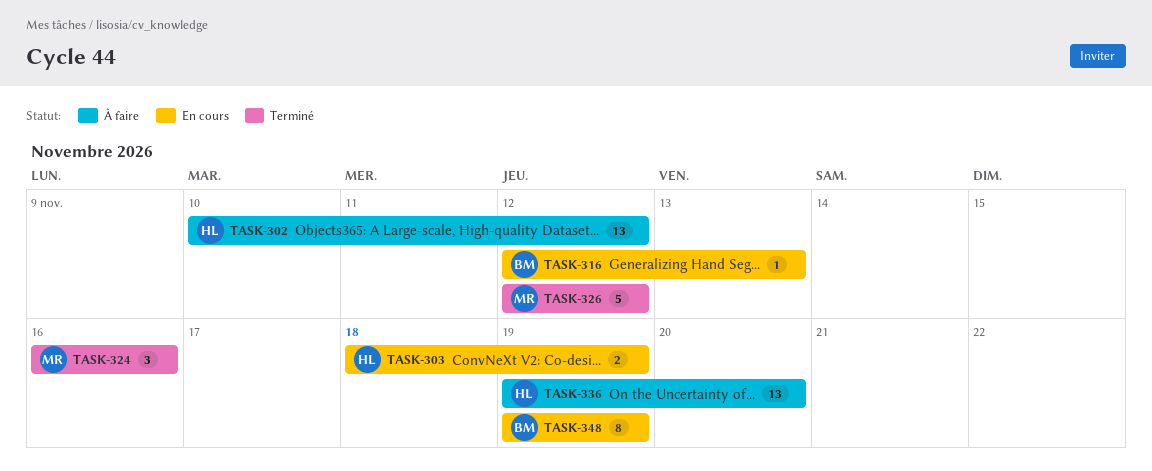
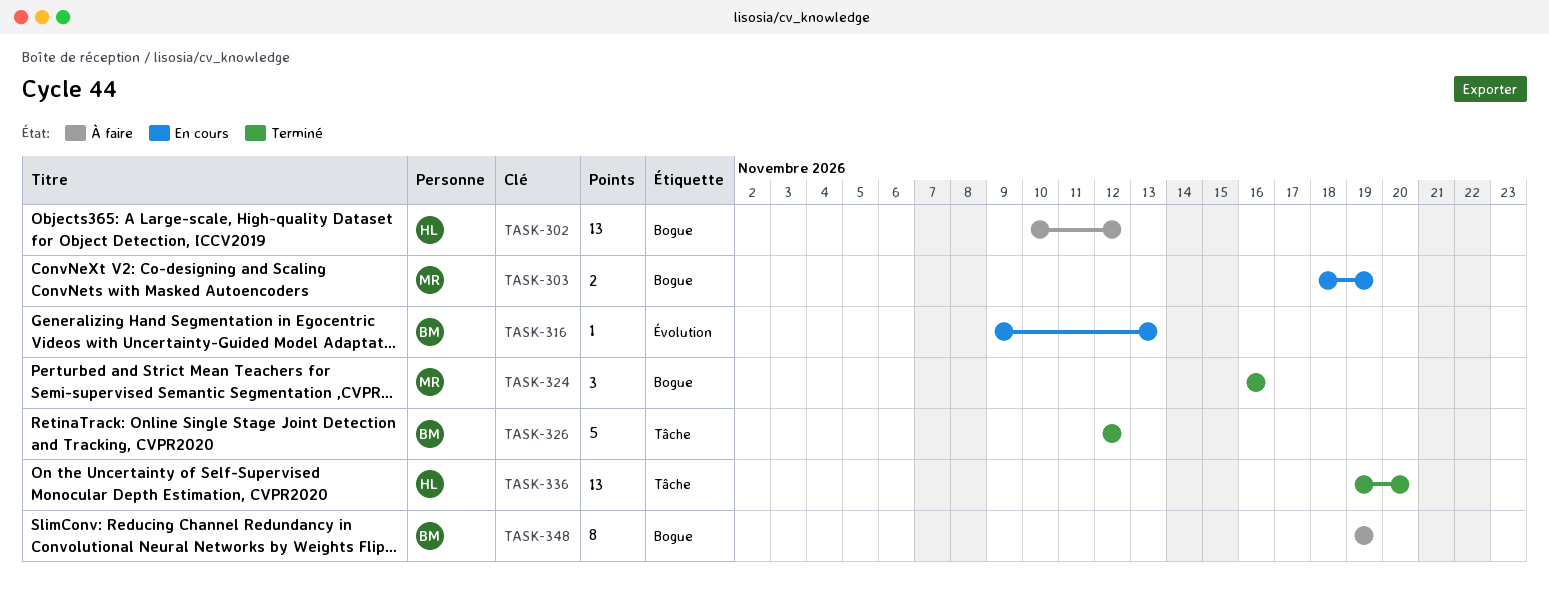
TASK-303, owner: HL -> MR
TASK-316, start: Nov 12 -> Nov 9
TASK-326, owner: MR -> BM
TASK-336, status: À faire -> Terminé
TASK-348, status: En cours -> À faire

